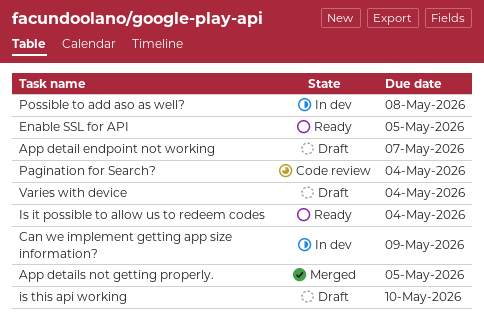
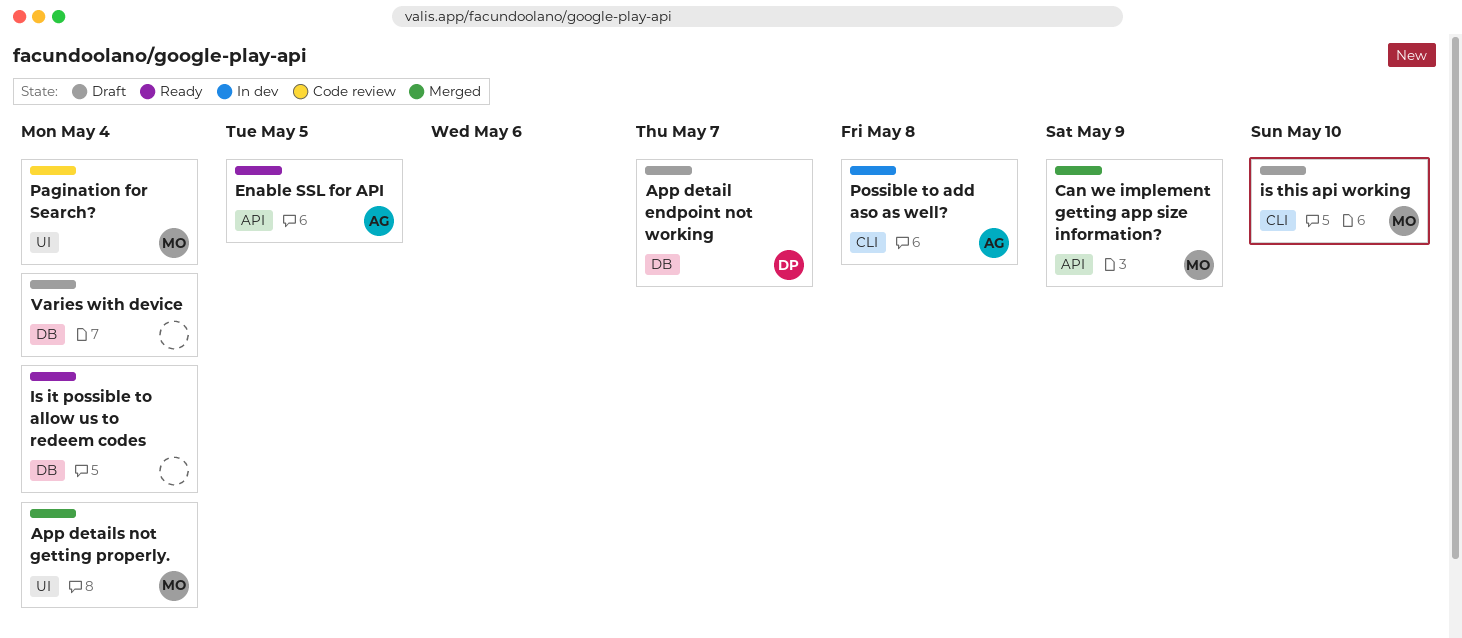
App details not getting properly., due: May 5 -> May 4
Can we implement getting app size information?, status: In dev -> Merged

